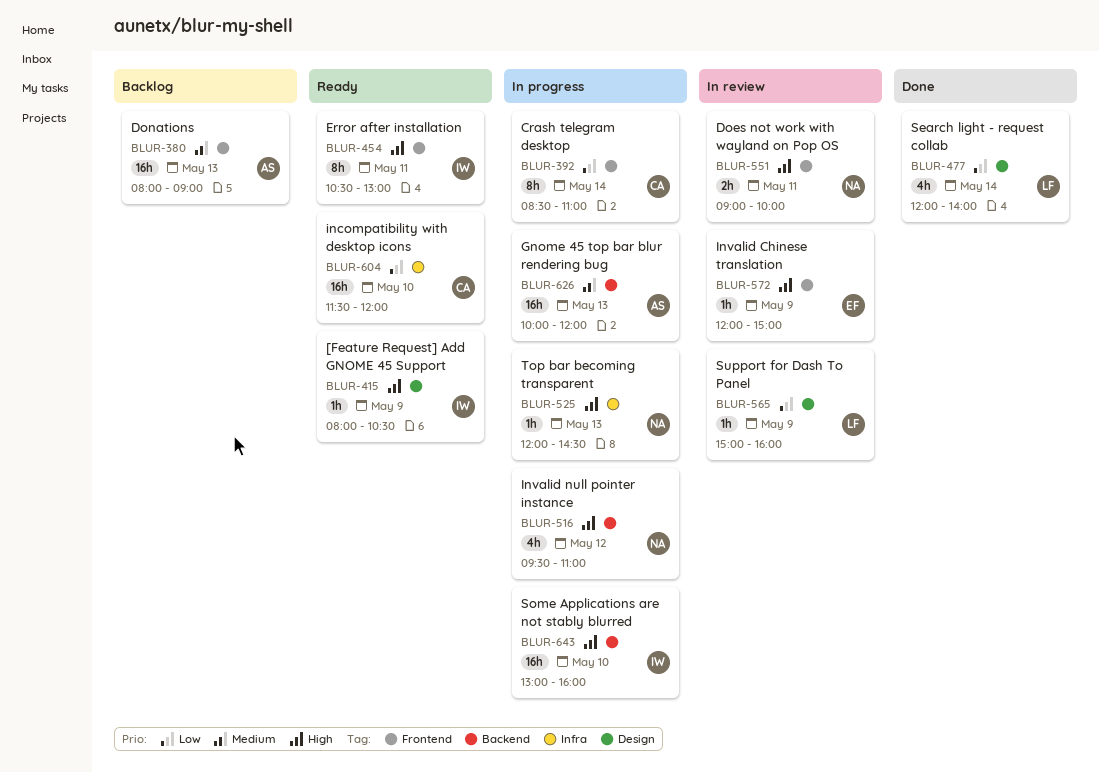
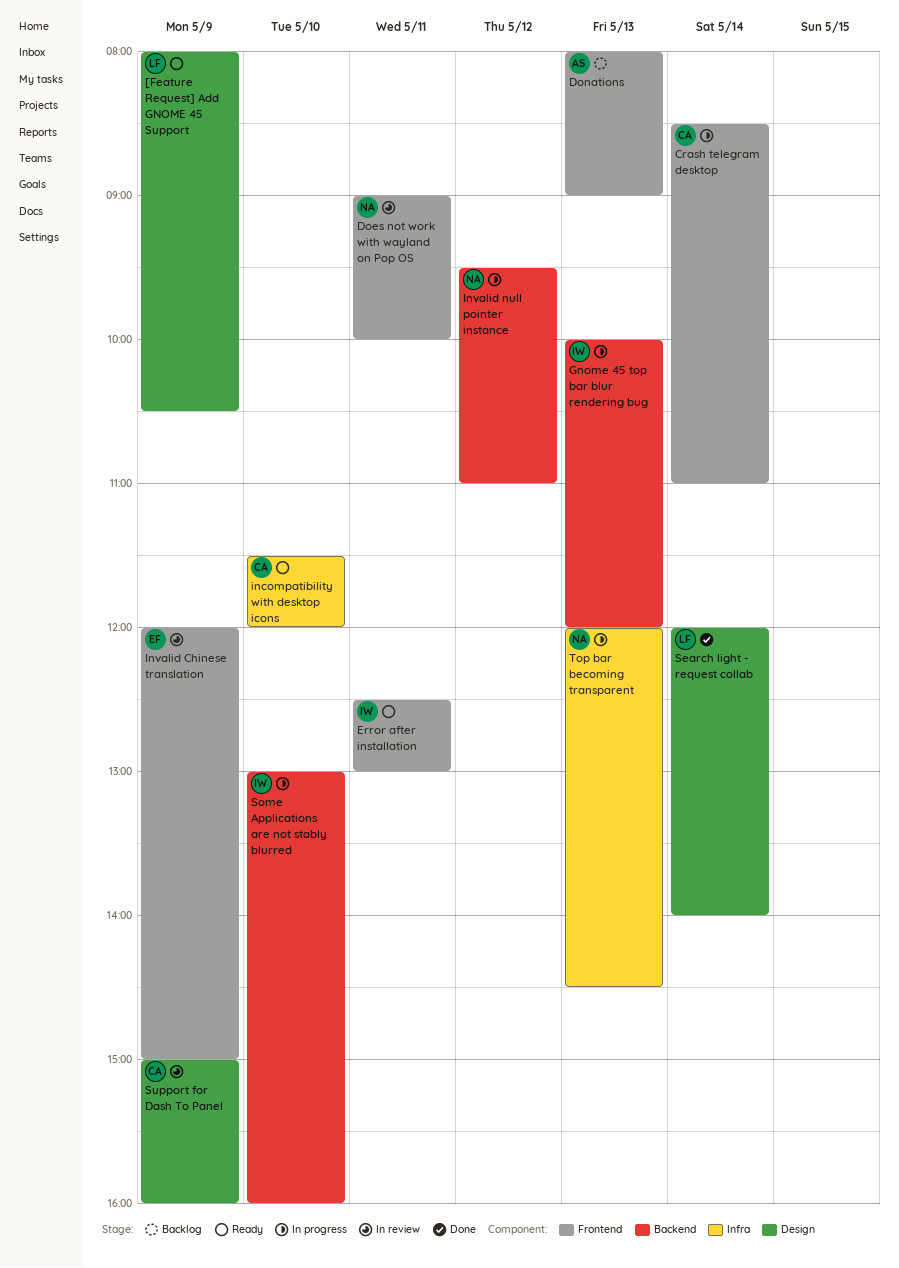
[Feature Request] Add GNOME 45 Support, owner: IW -> LF
Error after installation, begins: 10:30 -> 12:30
Gnome 45 top bar blur rendering bug, owner: AS -> IW
Support for Dash To Panel, owner: LF -> CA

